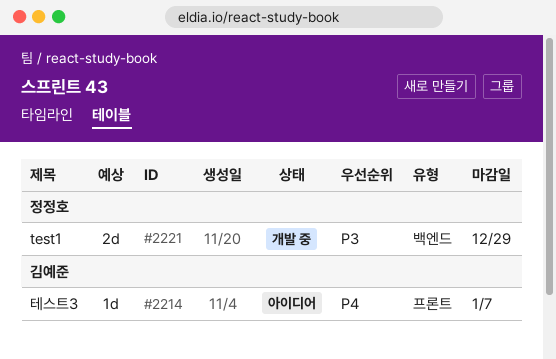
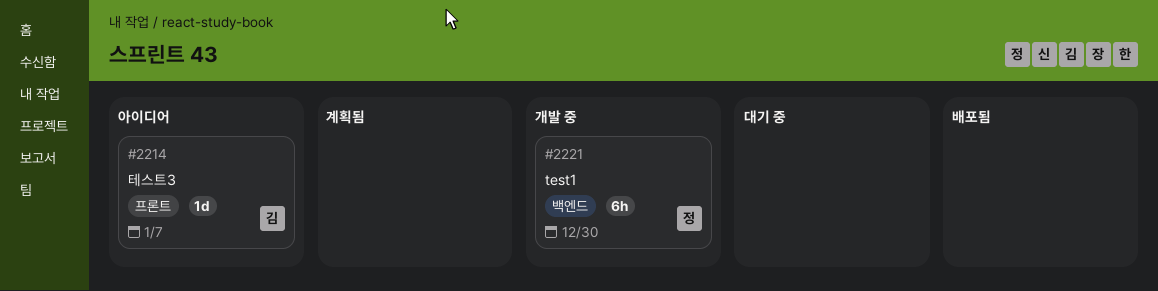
#2221, estimate: 2d -> 6h
#2221, due: Dec 29 -> Dec 30

